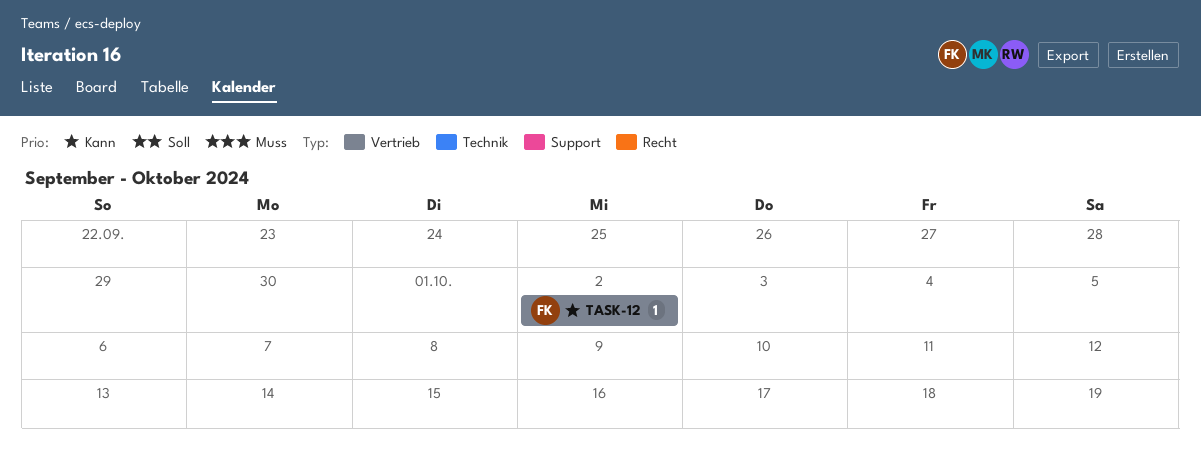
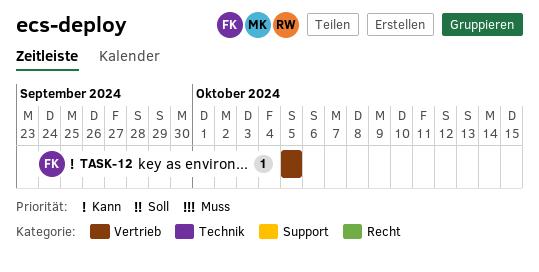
TASK-12, start: Oct 2 -> Oct 5
TASK-12, due: Oct 2 -> Oct 5

